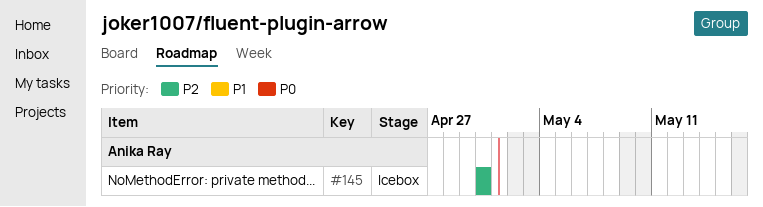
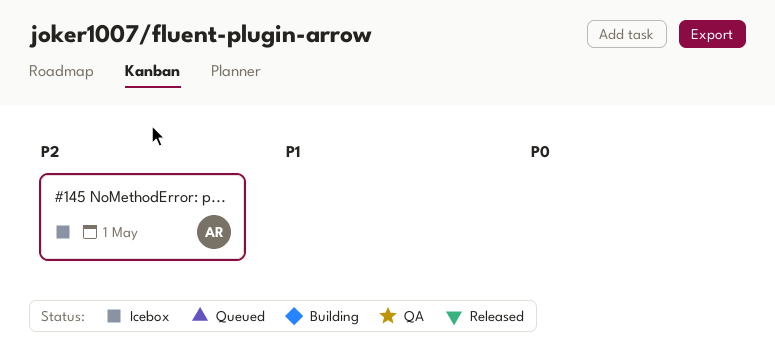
#145, due: Apr 30 -> May 1

